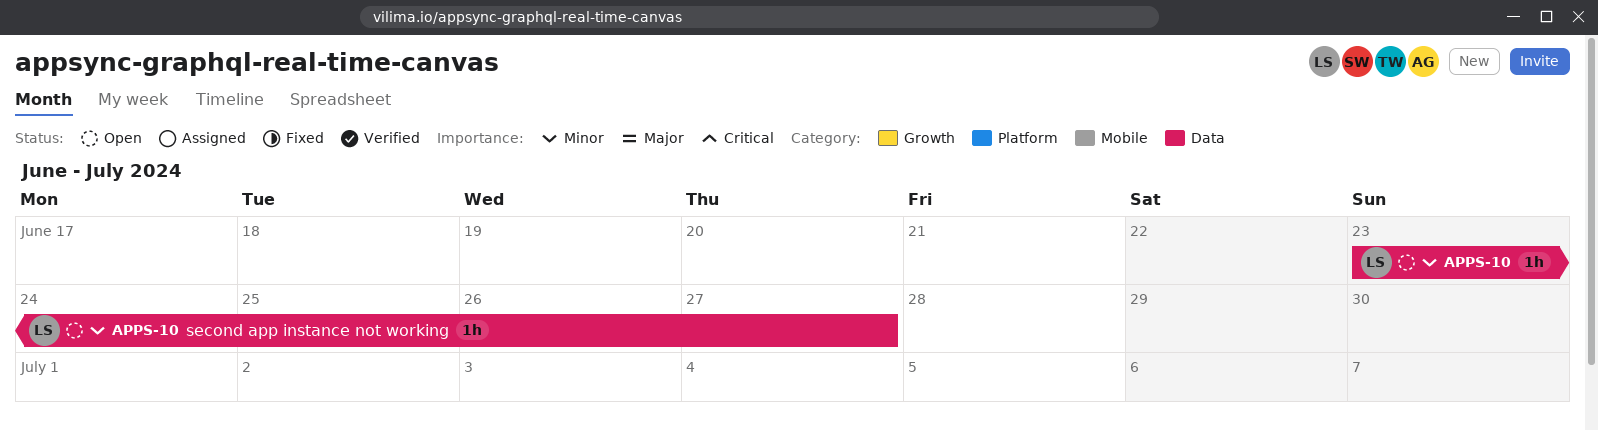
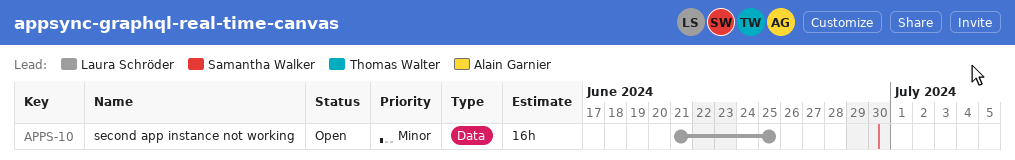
APPS-10, estimate: 1h -> 16h
APPS-10, start: Jun 23 -> Jun 21
APPS-10, due: Jun 27 -> Jun 25

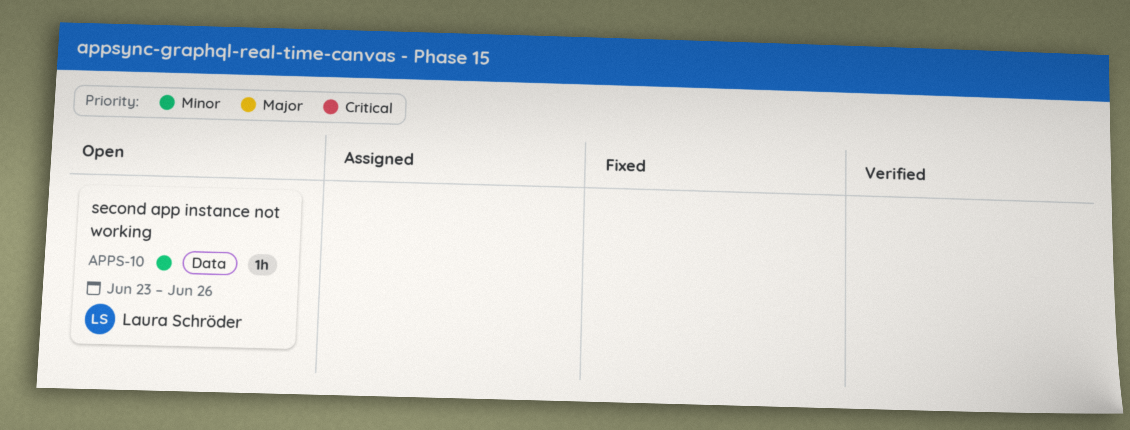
APPS-10, estimate: 16h -> 1h
APPS-10, start: Jun 21 -> Jun 23
APPS-10, due: Jun 25 -> Jun 26

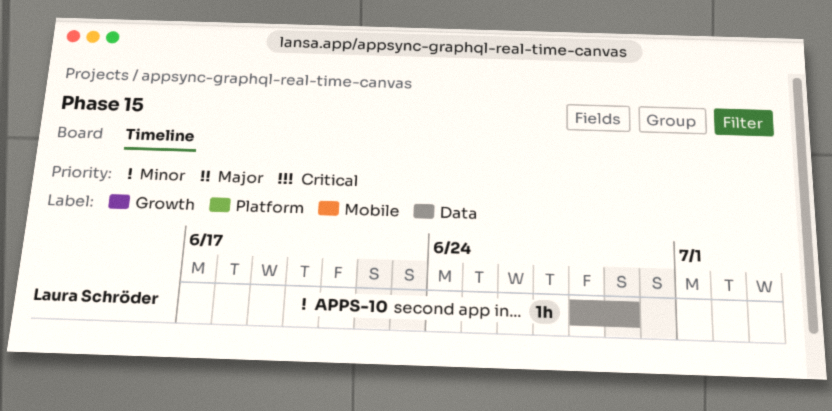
APPS-10, start: Jun 23 -> Jun 28
APPS-10, due: Jun 26 -> Jun 29

